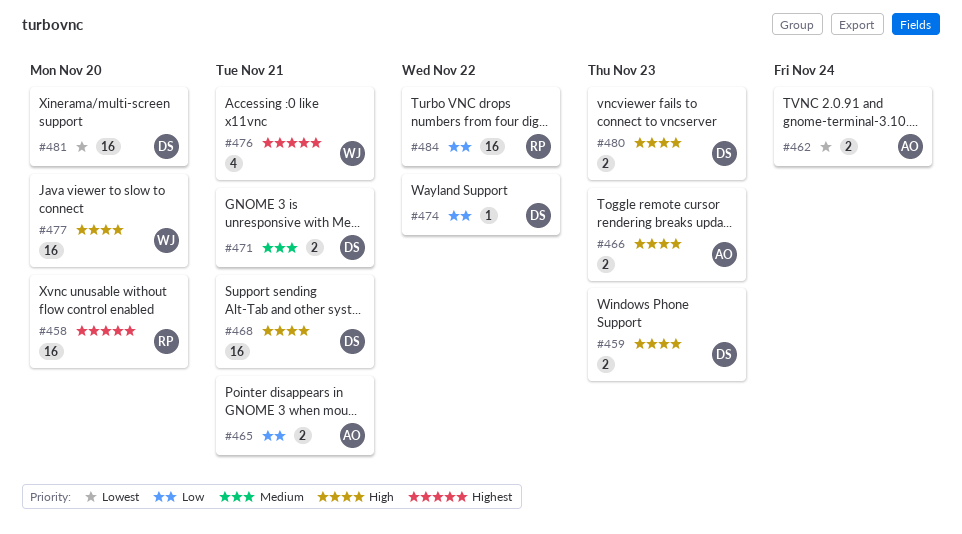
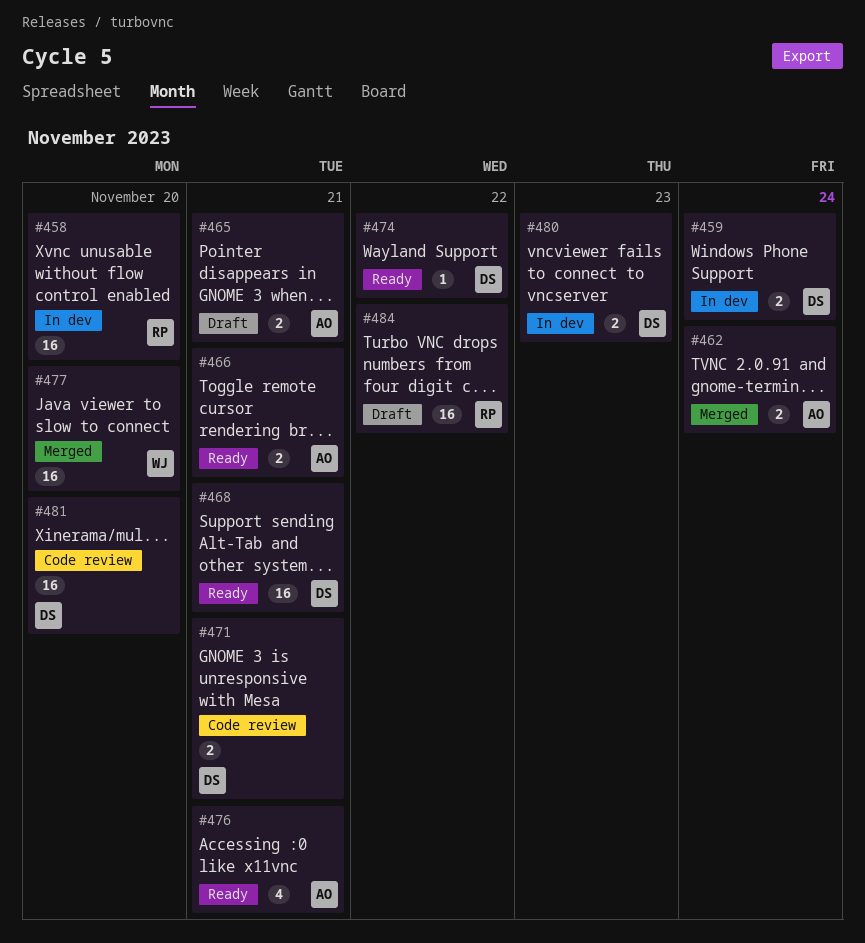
#459, due: Nov 23 -> Nov 24
#466, due: Nov 23 -> Nov 21
#476, owner: WJ -> AO

